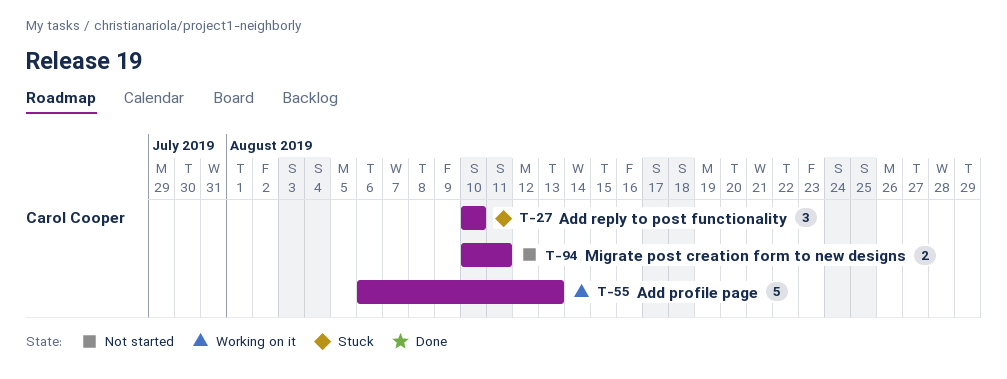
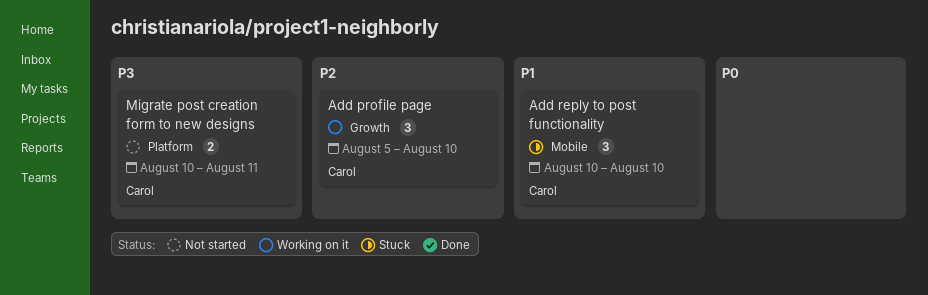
Add profile page, estimate: 5 -> 3
Add profile page, start: Aug 6 -> Aug 5
Add profile page, due: Aug 13 -> Aug 10

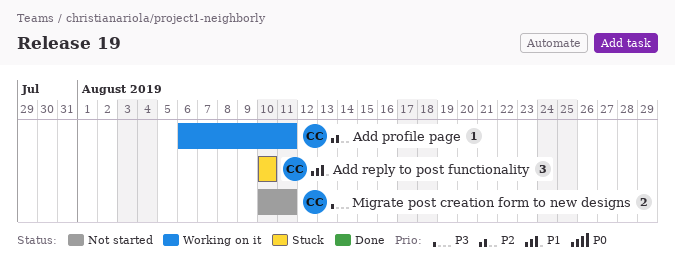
Add profile page, estimate: 3 -> 1
Add profile page, start: Aug 5 -> Aug 6
Add profile page, due: Aug 10 -> Aug 11

